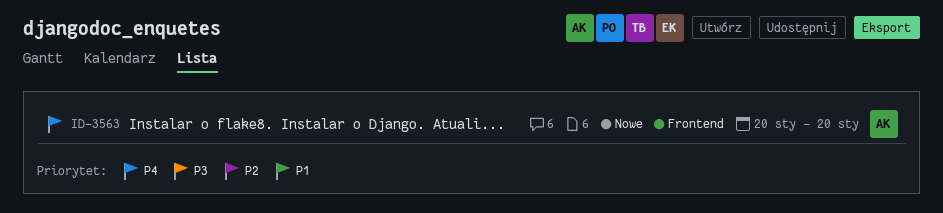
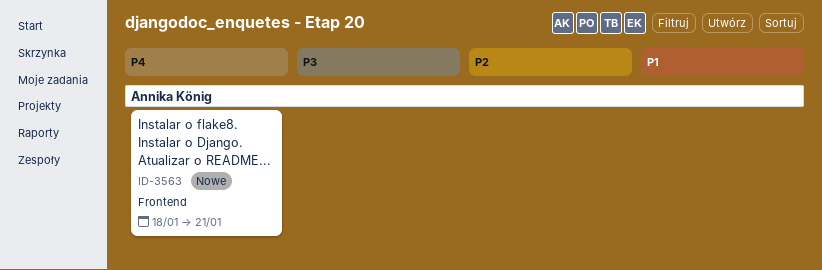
ID-3563, start: Jan 20 -> Jan 18
ID-3563, due: Jan 20 -> Jan 21

